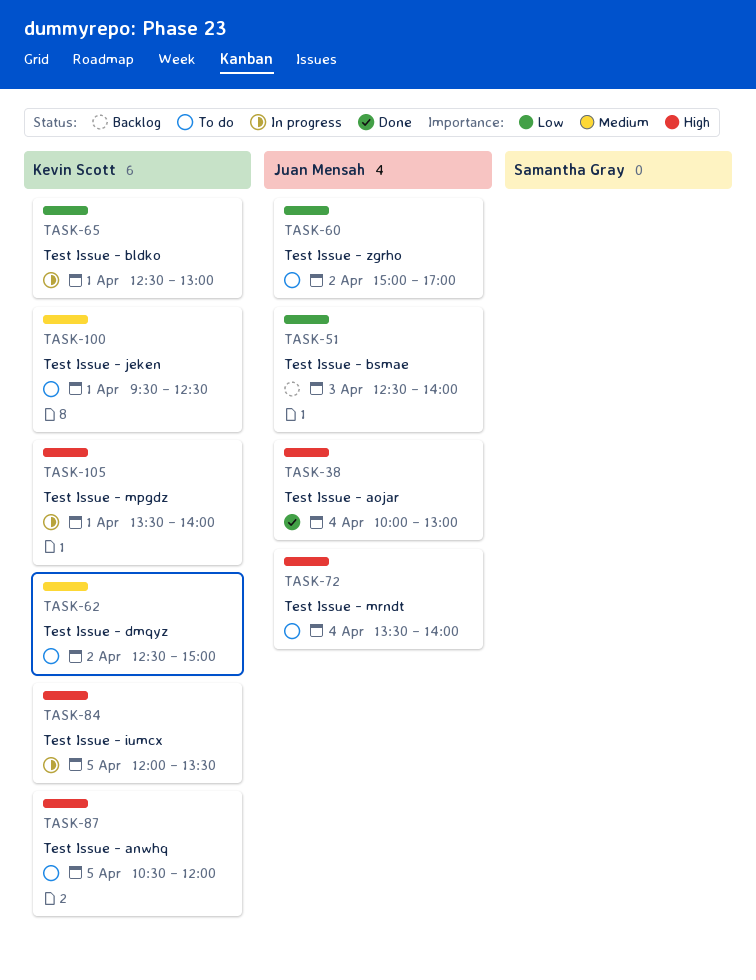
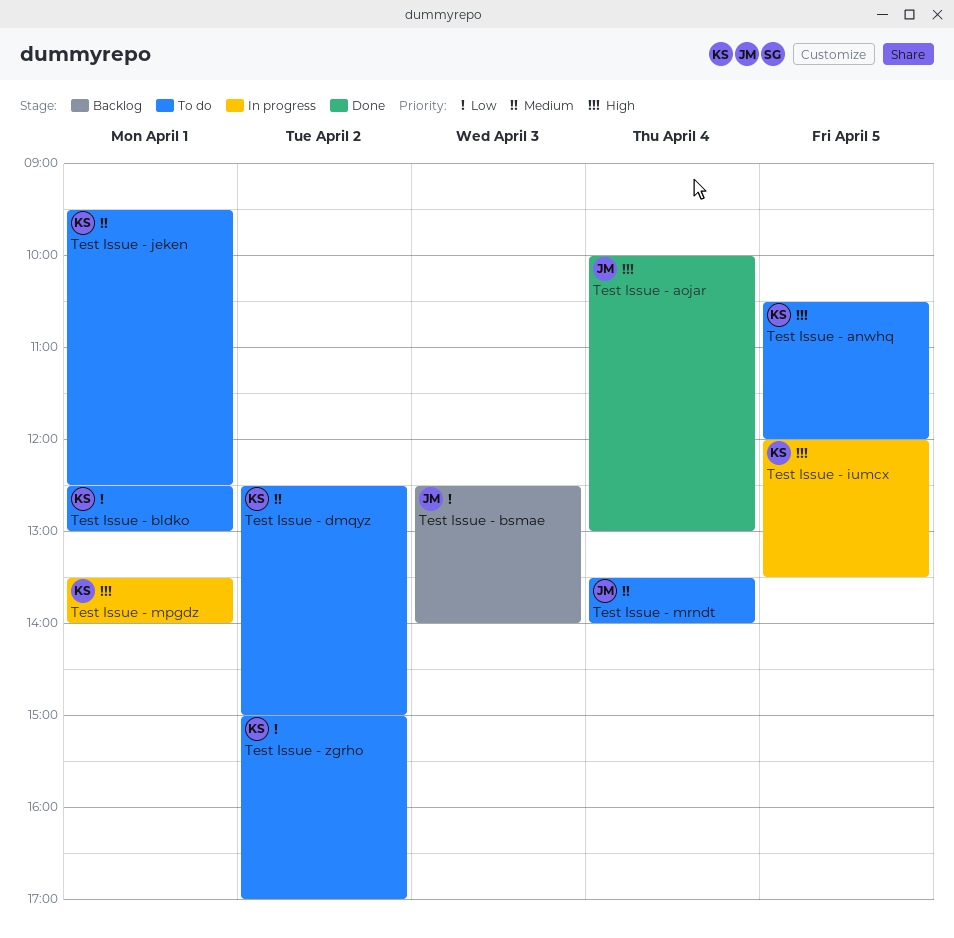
Test Issue - bldko, status: In progress -> To do
Test Issue - mrndt, priority: High -> Medium
Test Issue - zgrho, owner: Juan Mensah -> Kevin Scott

